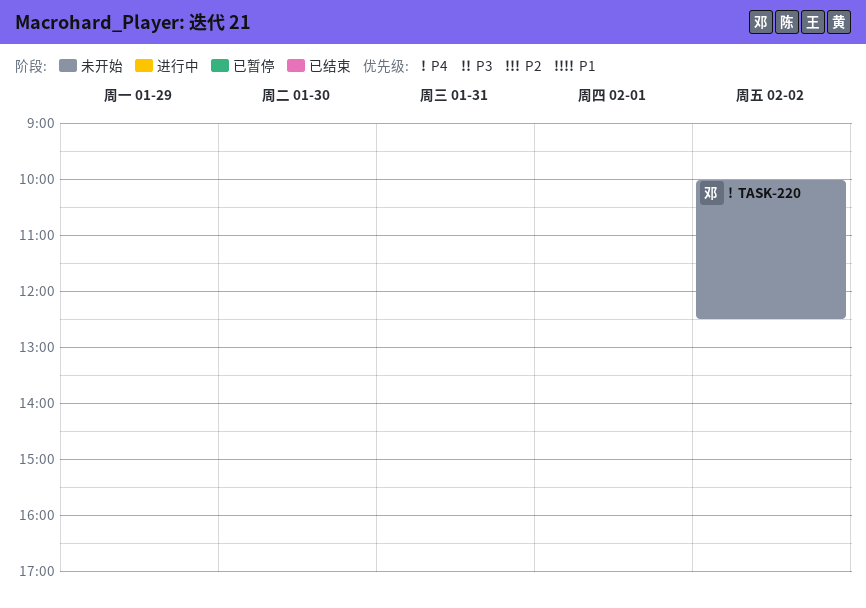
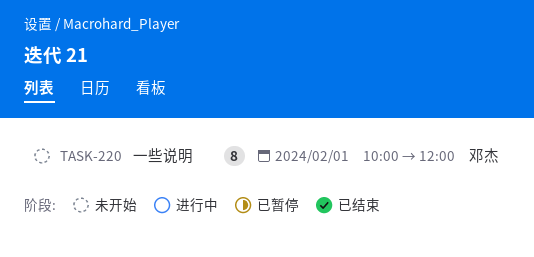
TASK-220, day: Feb 2 -> Feb 1
TASK-220, ends: 12:30 -> 12:00

